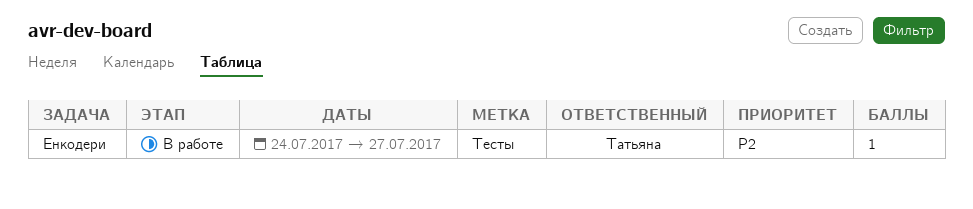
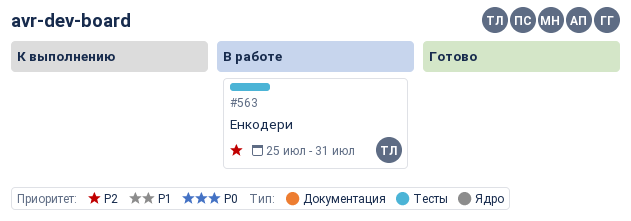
Енкодери, start: Jul 24 -> Jul 25
Енкодери, due: Jul 27 -> Jul 31

